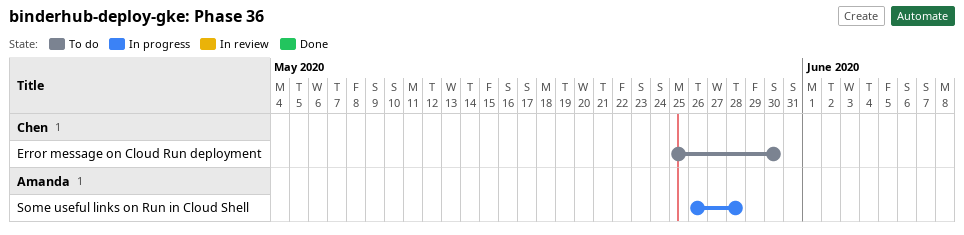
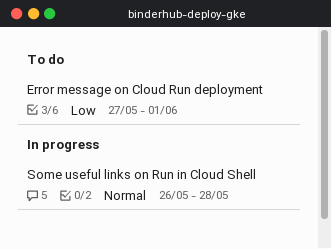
Error message on Cloud Run deployment, start: May 25 -> May 27
Error message on Cloud Run deployment, due: May 30 -> Jun 1

